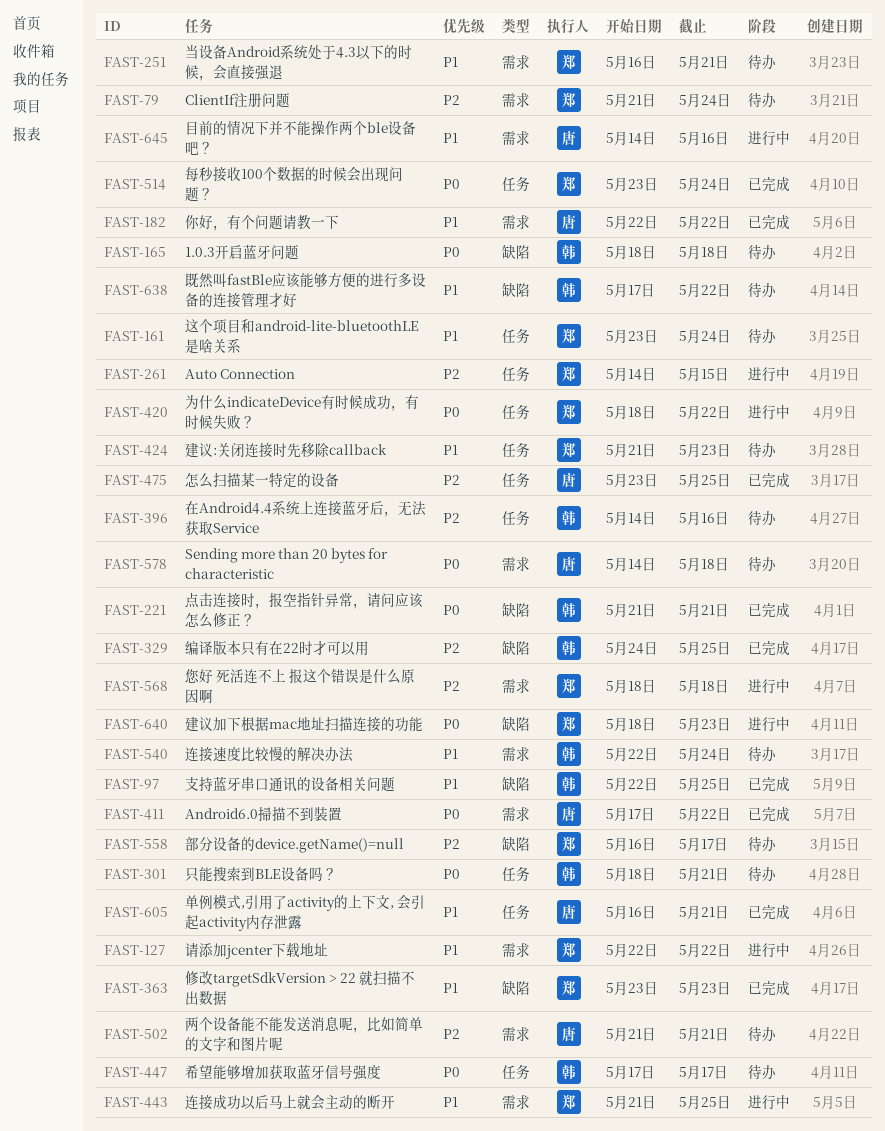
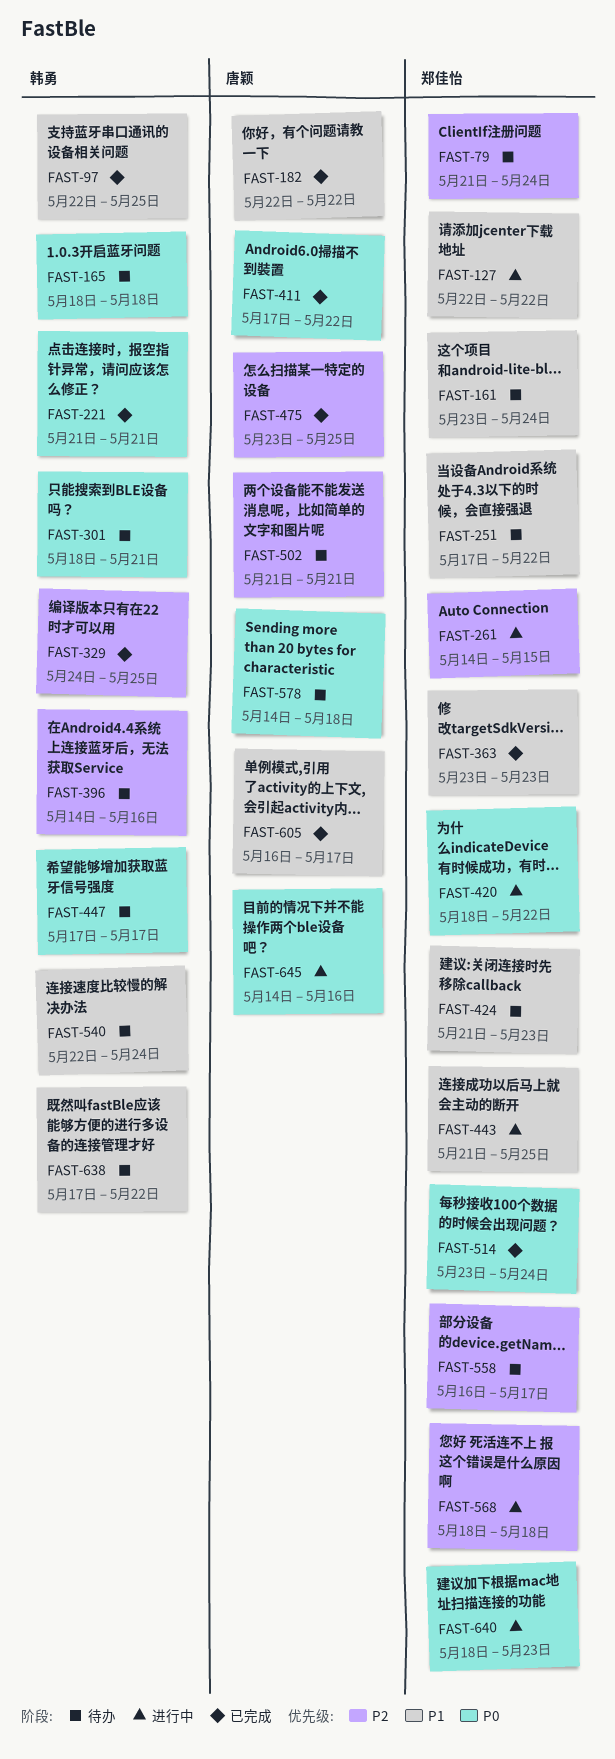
FAST-251, start: May 16 -> May 17
FAST-251, due: May 21 -> May 22
FAST-605, due: May 21 -> May 17
FAST-645, priority: P1 -> P0

